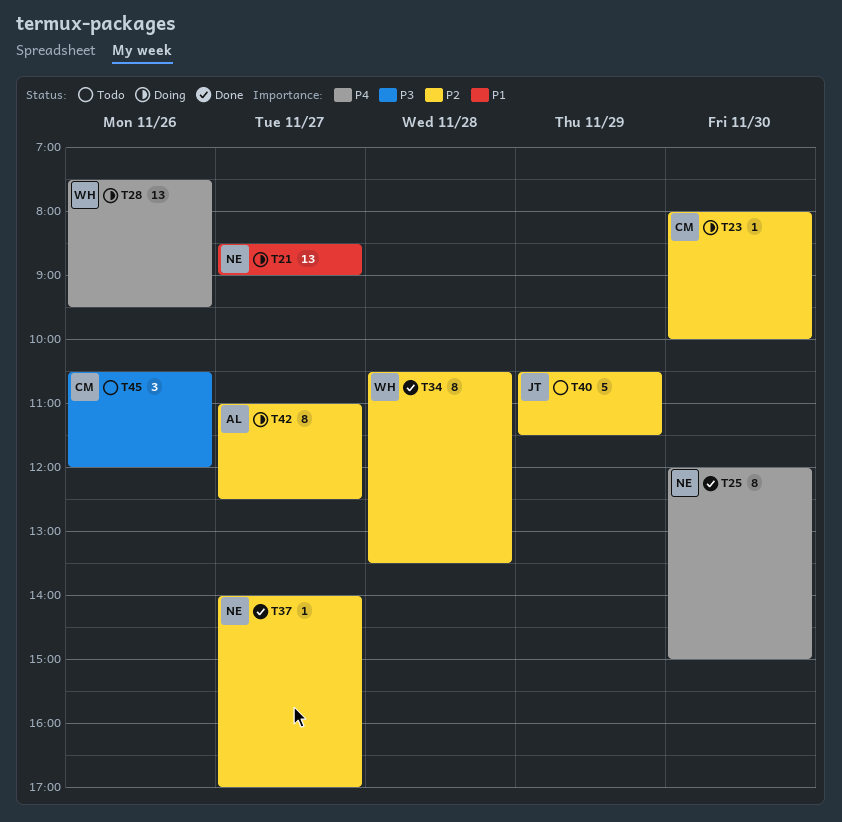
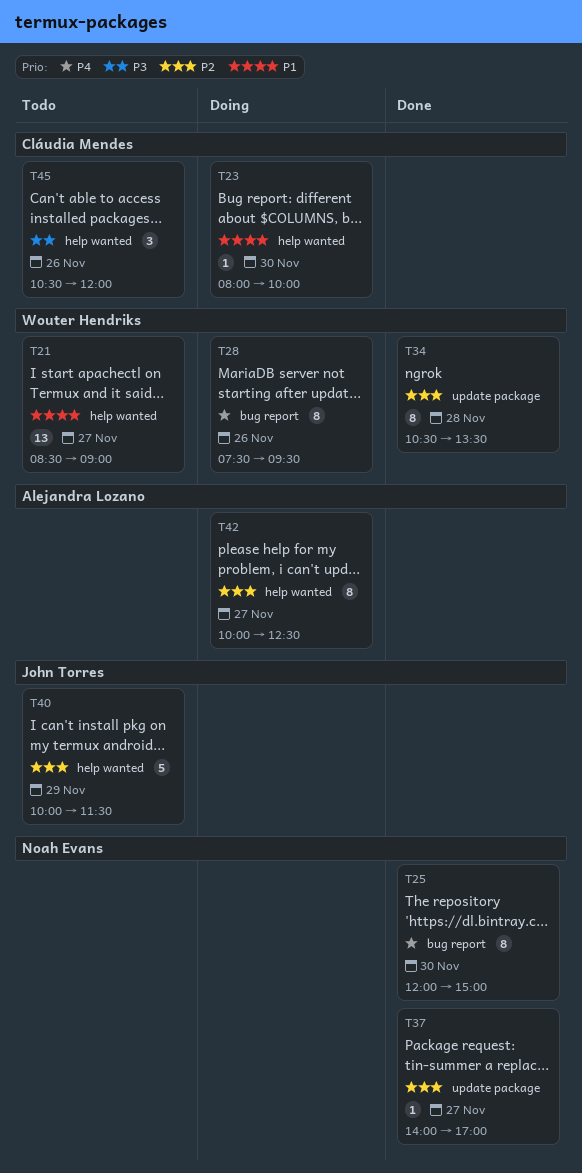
T21, status: Doing -> Todo
T21, owner: Noah Evans -> Wouter Hendriks
T23, priority: P2 -> P1
T28, estimate: 13 -> 8
T40, begins: 10:30 -> 10:00
T42, begins: 11:00 -> 10:00

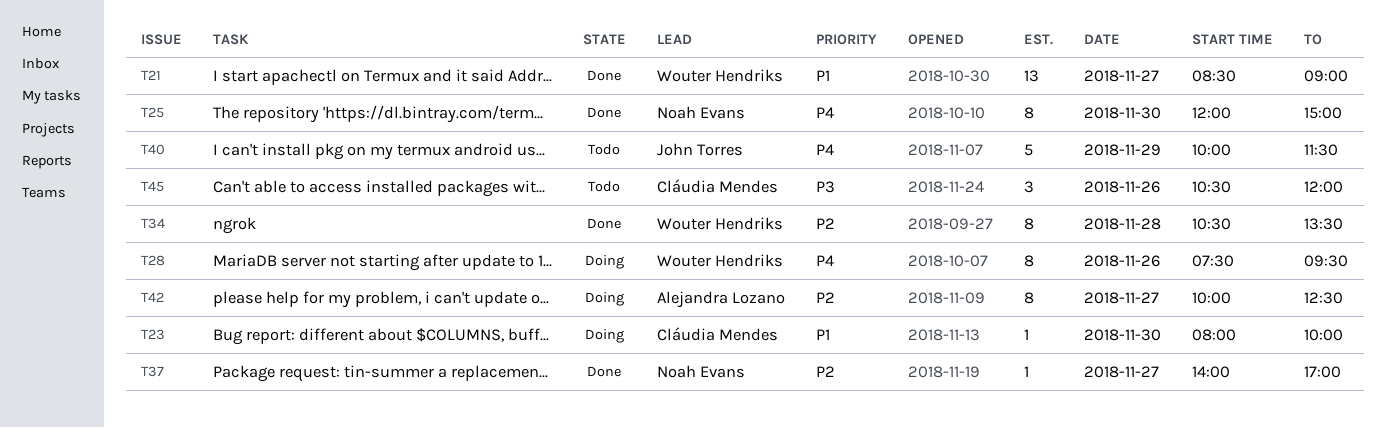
T21, status: Todo -> Done
T40, priority: P2 -> P4

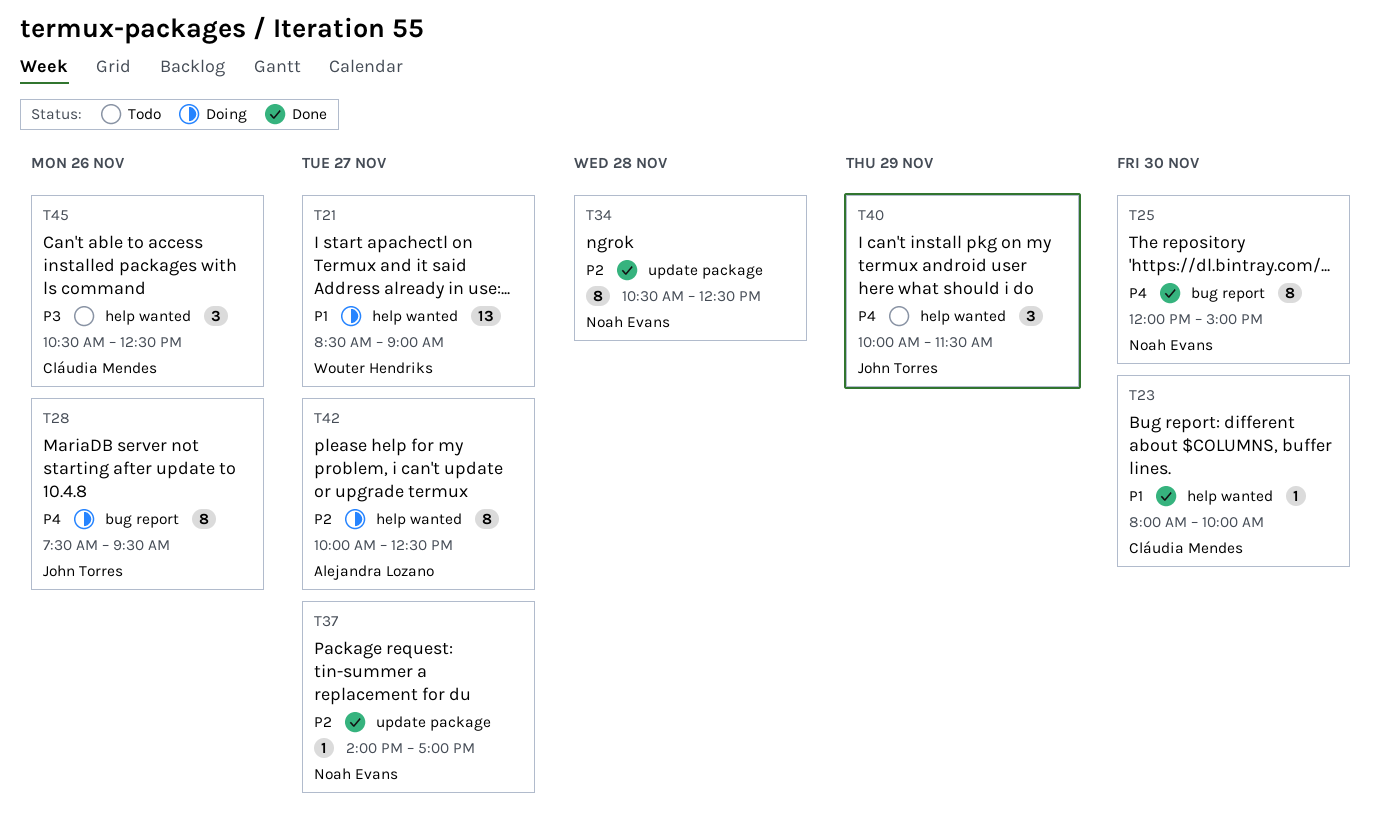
T21, status: Done -> Doing
T23, status: Doing -> Done
T28, owner: Wouter Hendriks -> John Torres
T34, owner: Wouter Hendriks -> Noah Evans
T34, ends: 13:30 -> 12:30
T40, estimate: 5 -> 3
T45, ends: 12:00 -> 12:30

